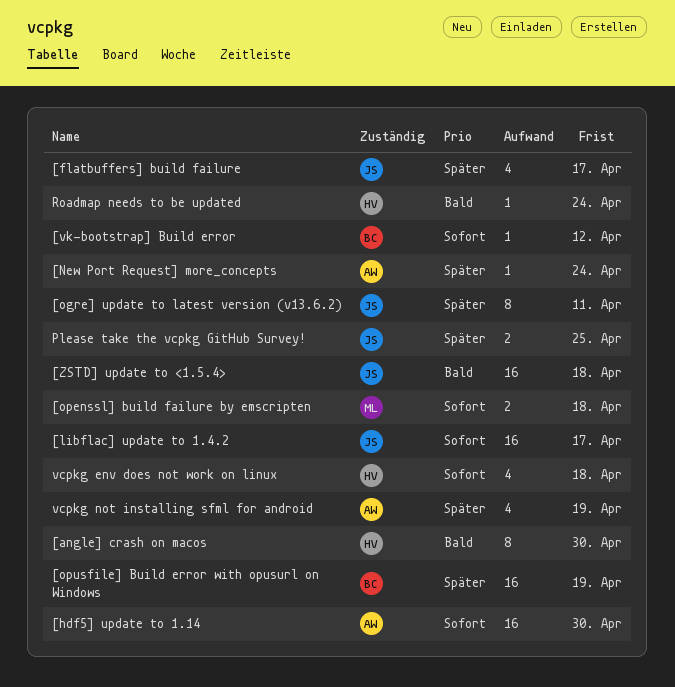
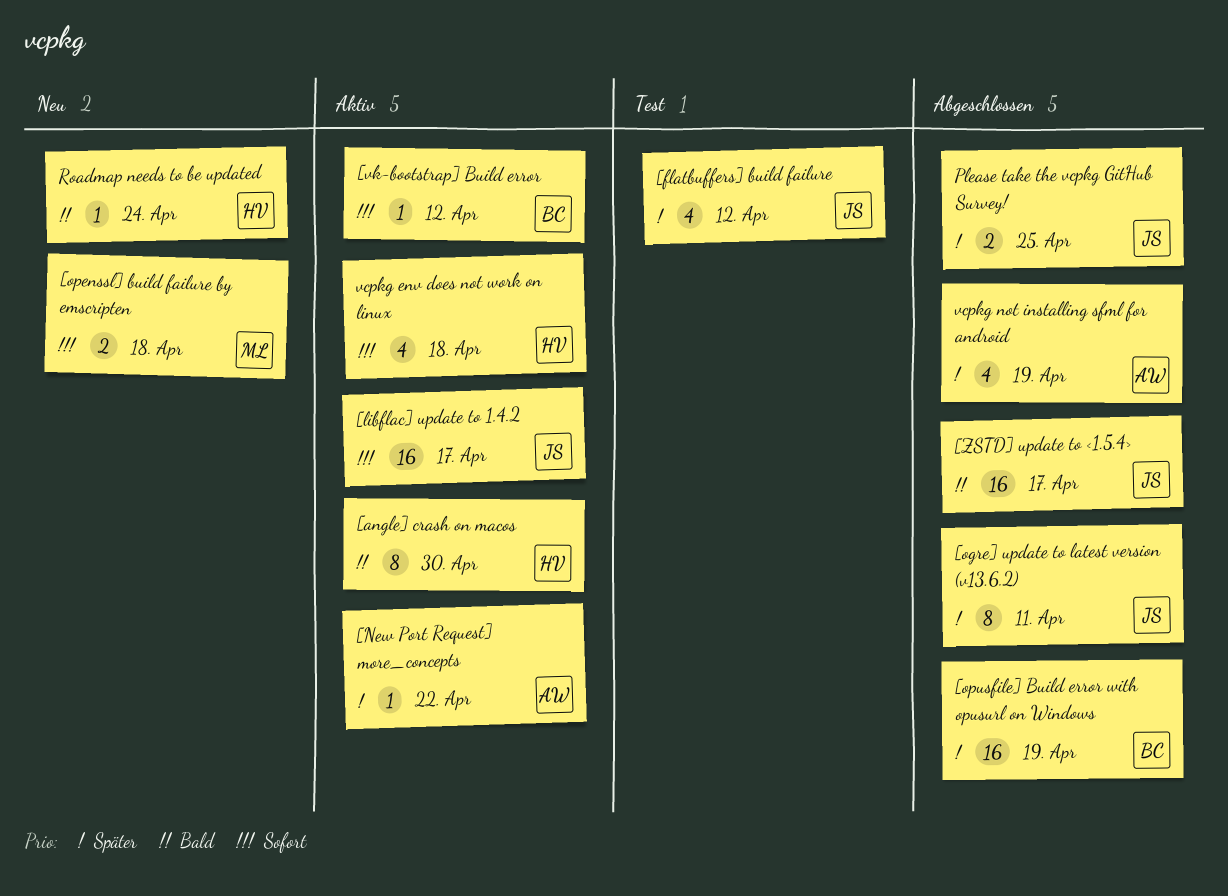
[flatbuffers] build failure, due: Apr 17 -> Apr 12
[hdf5] update to 1.14: present -> none
[New Port Request] more_concepts, due: Apr 24 -> Apr 22
[ZSTD] update to <1.5.4>, due: Apr 18 -> Apr 17

